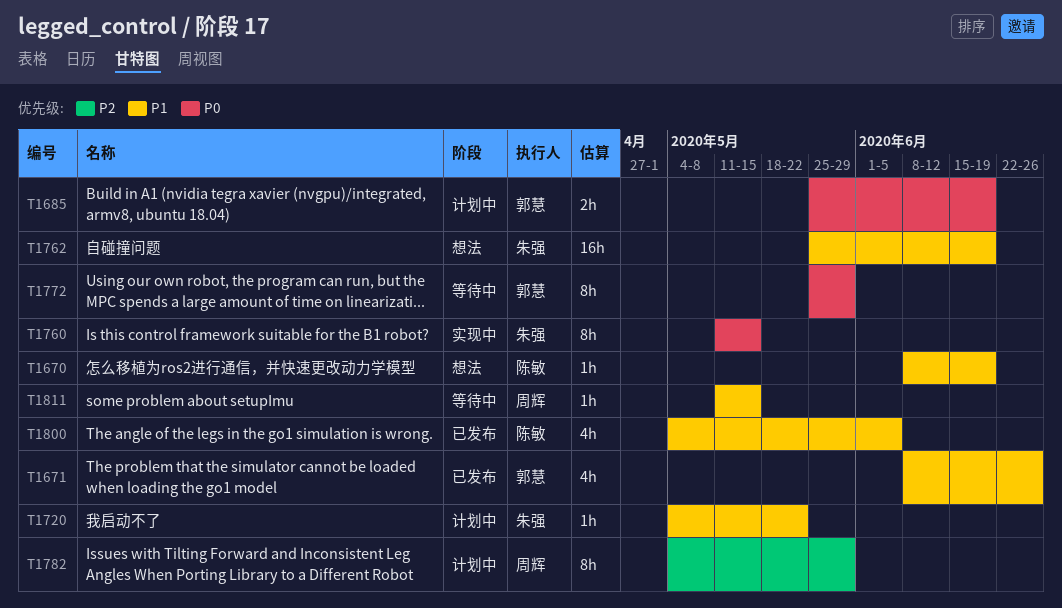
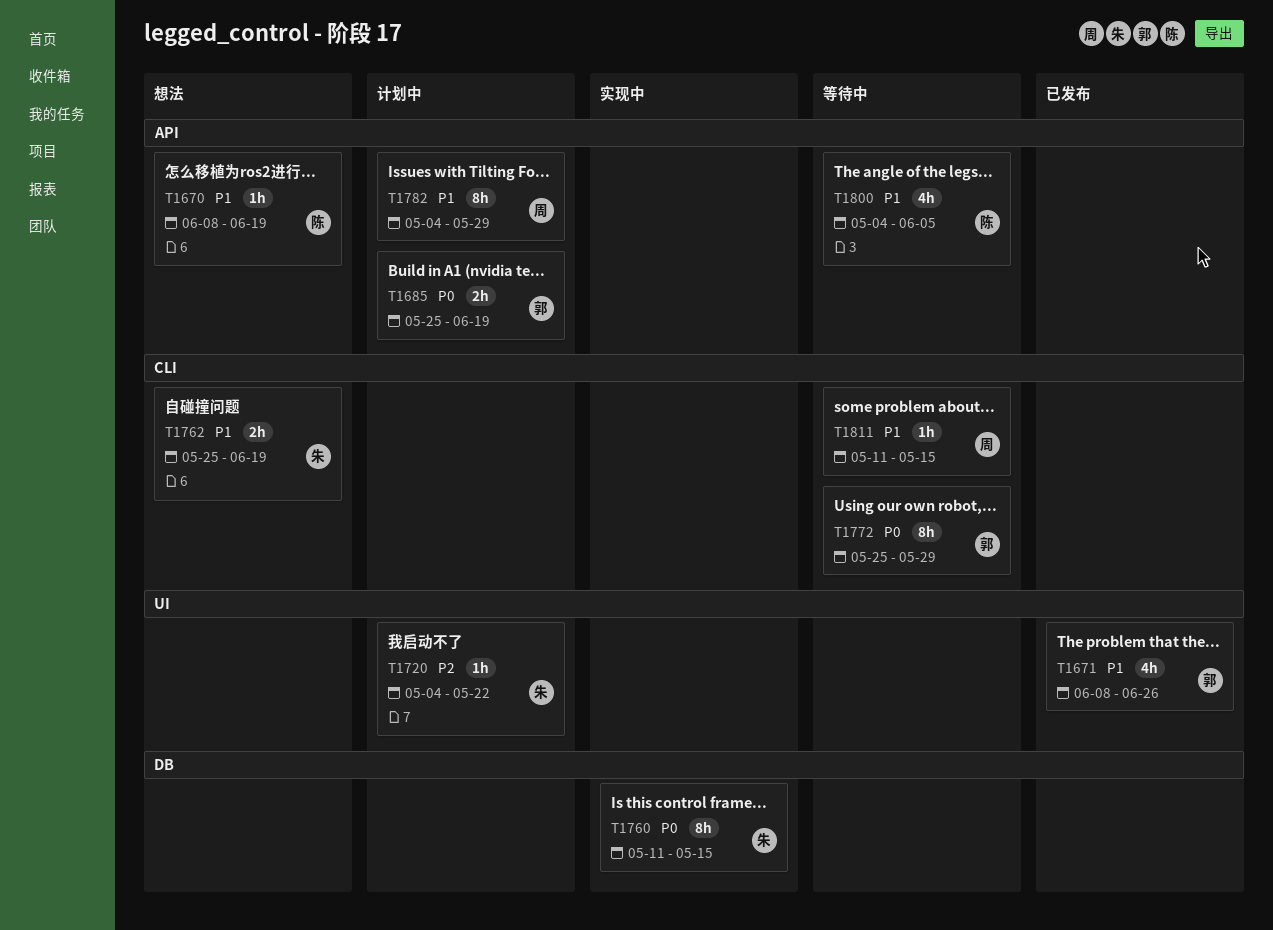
T1720, priority: P1 -> P2
T1762, estimate: 16h -> 2h
T1782, priority: P2 -> P1
T1800, status: 已发布 -> 等待中

